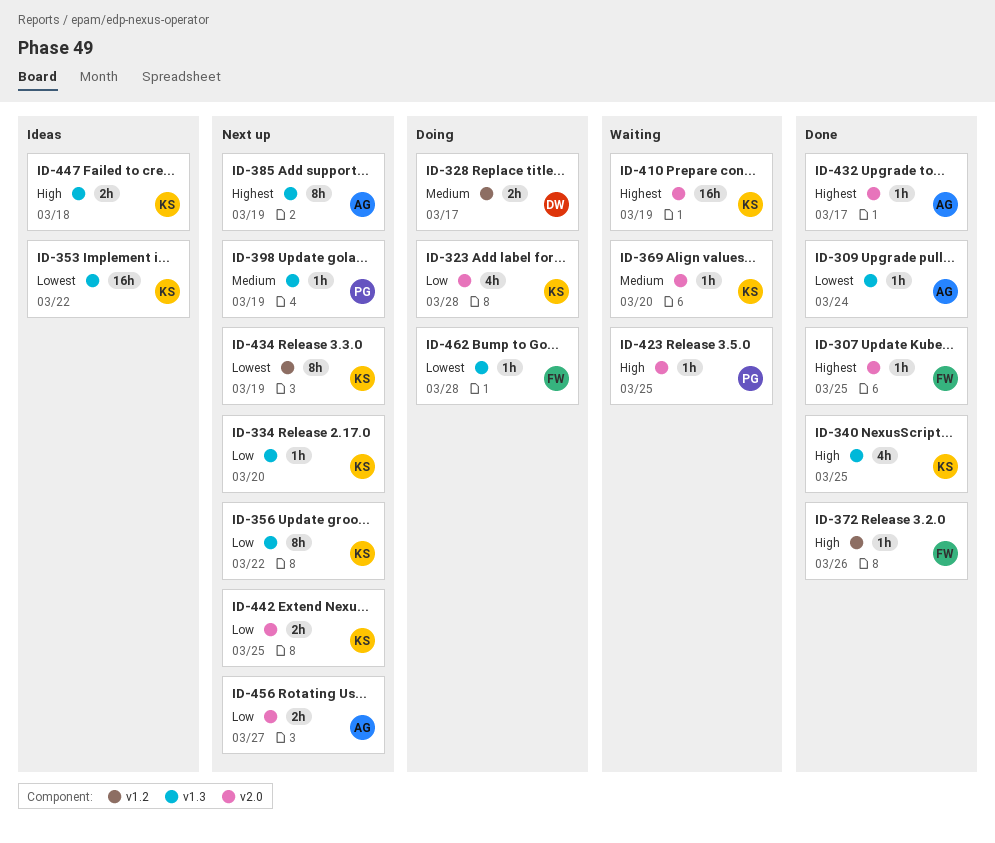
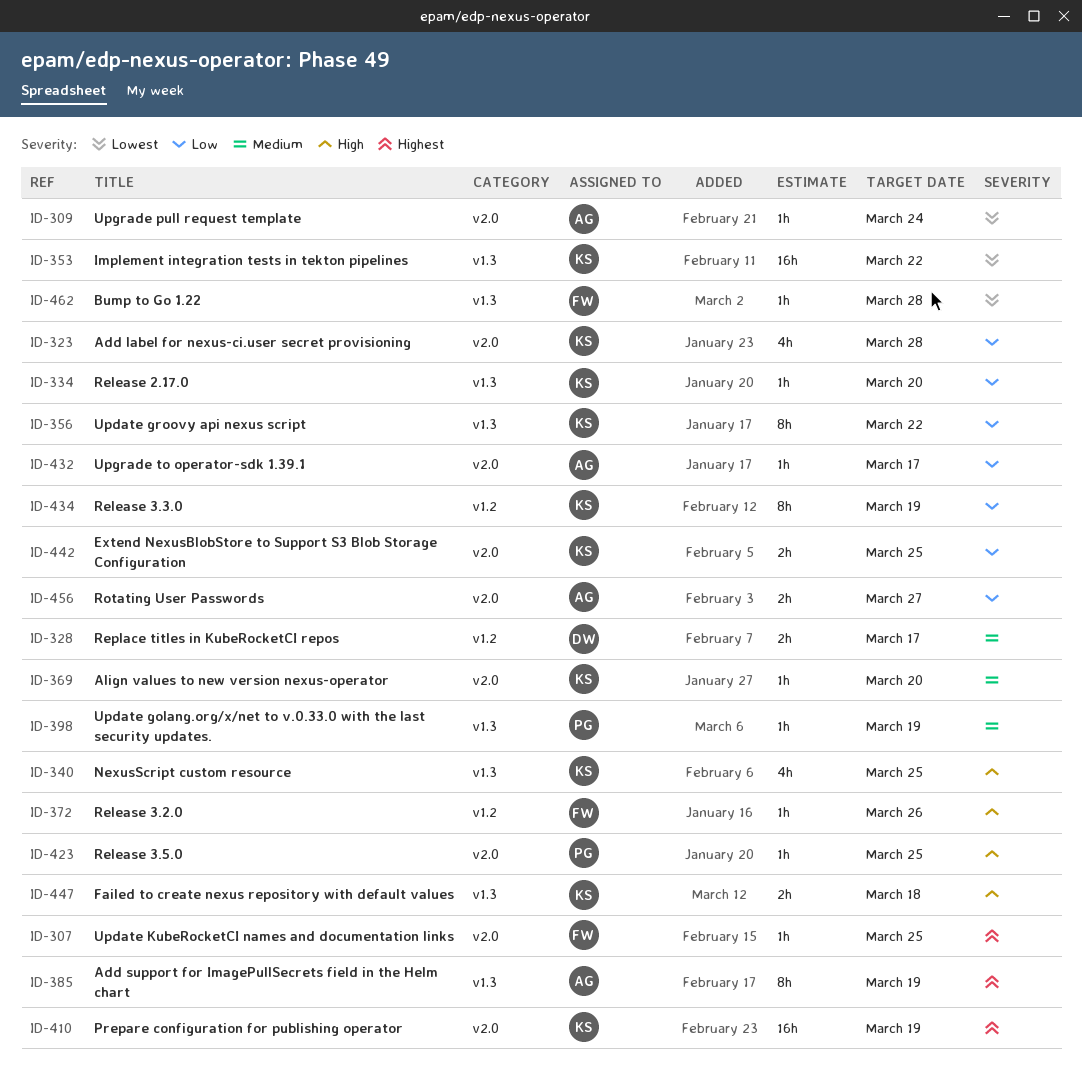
ID-309, label: v1.3 -> v2.0
ID-432, priority: Highest -> Low
ID-434, priority: Lowest -> Low

